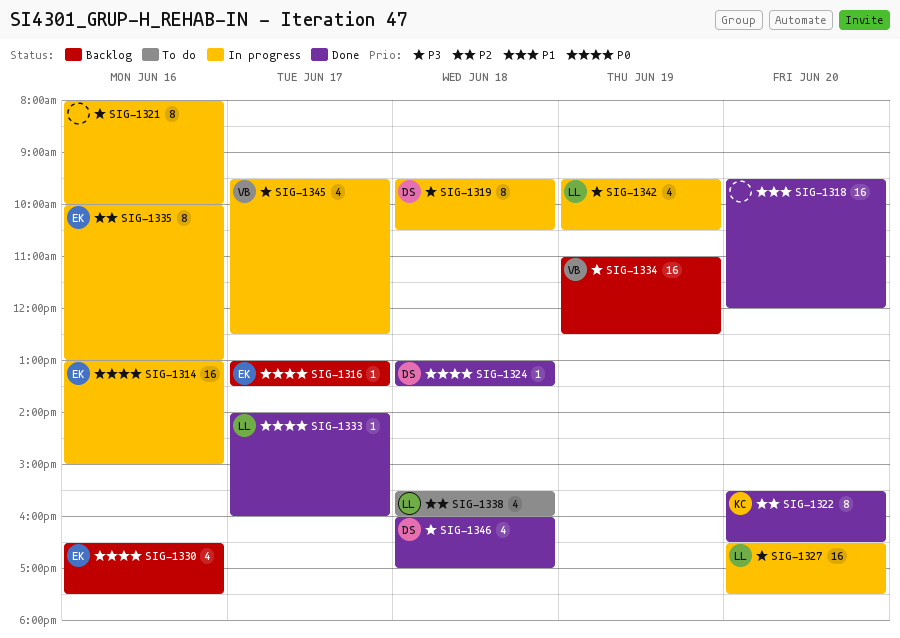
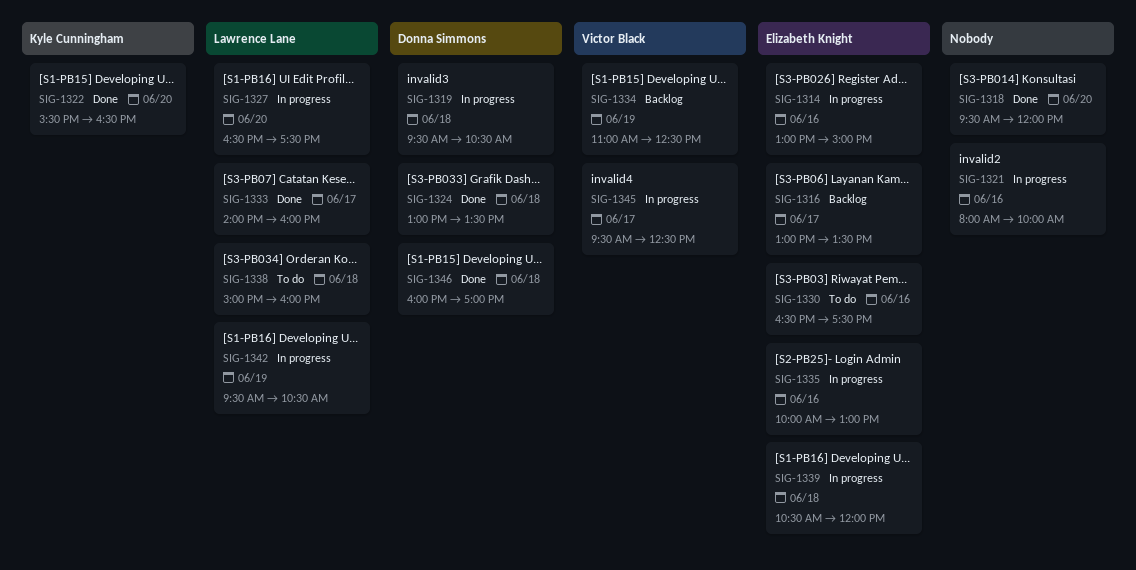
SIG-1330, status: Backlog -> To do
SIG-1338, begins: 15:30 -> 15:00
SIG-1339: none -> present

